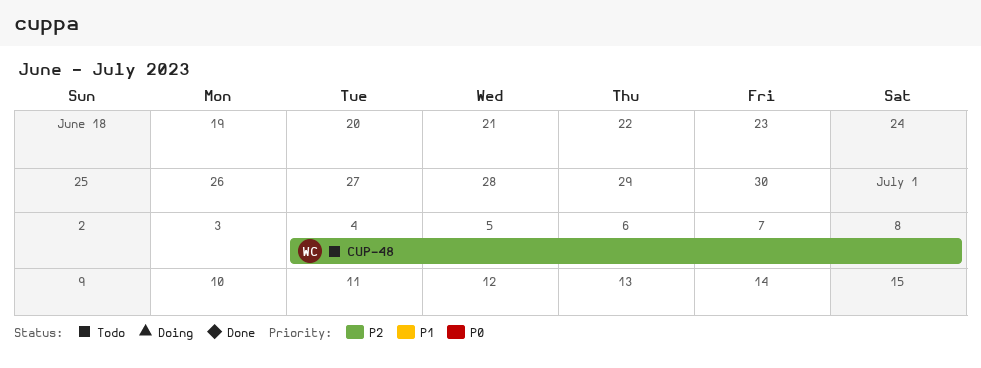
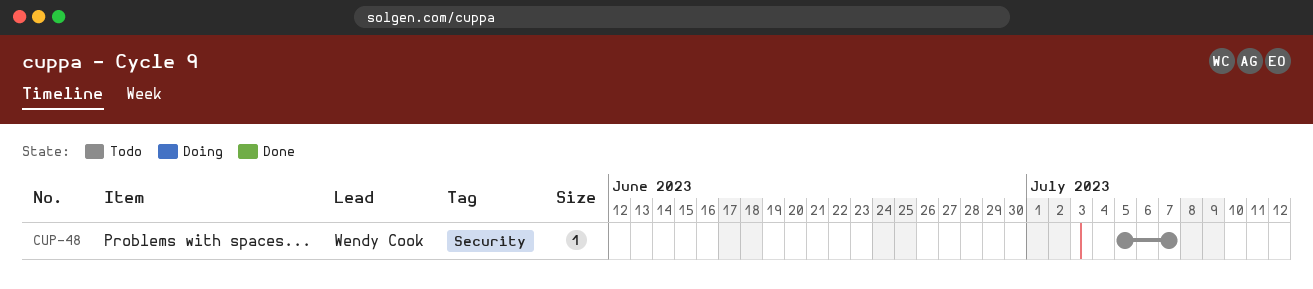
CUP-48, start: Jul 4 -> Jul 5
CUP-48, due: Jul 8 -> Jul 7

